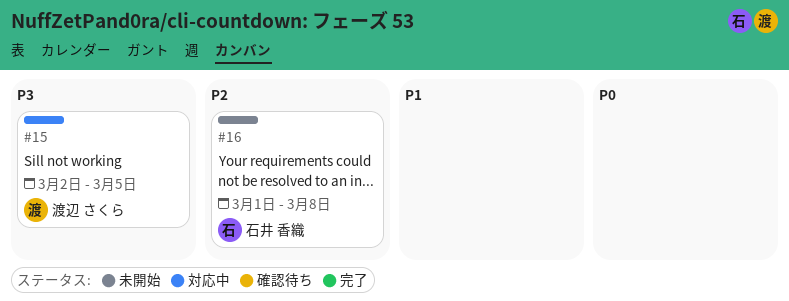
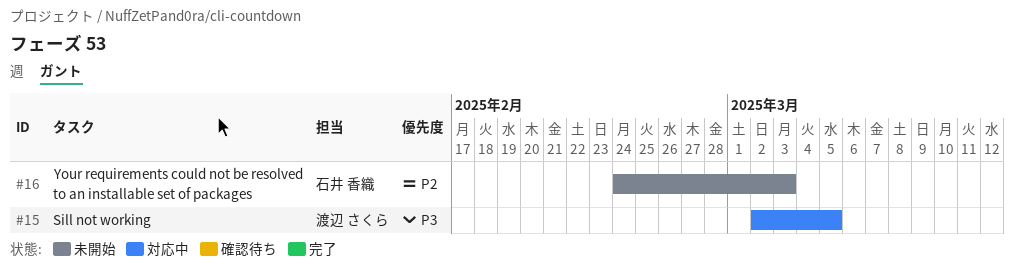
#16, start: Mar 1 -> Feb 24
#16, due: Mar 8 -> Mar 3

